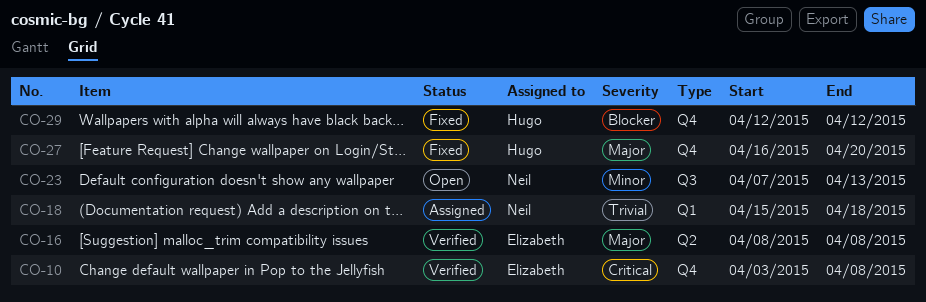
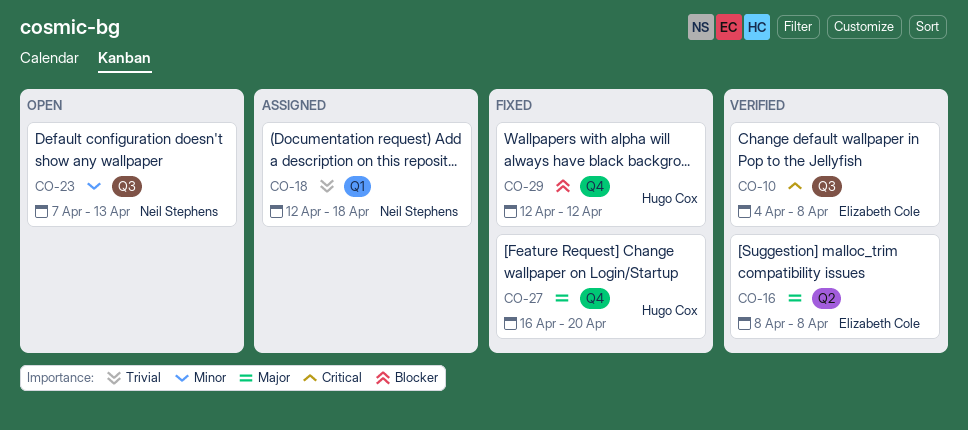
CO-10, label: Q4 -> Q3
CO-10, start: Apr 3 -> Apr 4
CO-18, start: Apr 15 -> Apr 12

